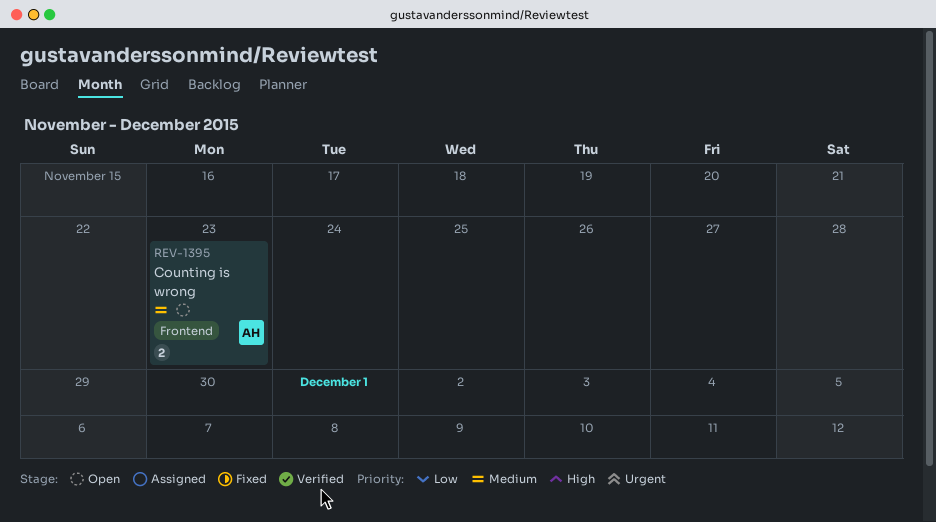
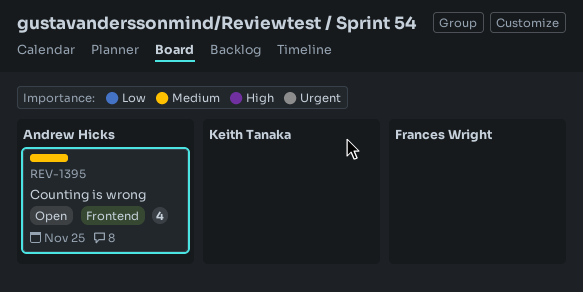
REV-1395, estimate: 2 -> 4
REV-1395, due: Nov 23 -> Nov 25

